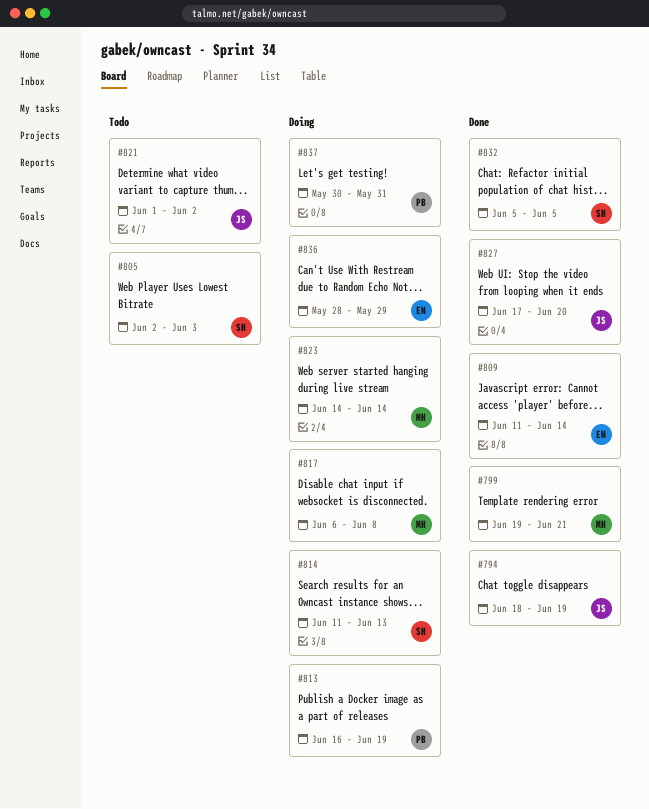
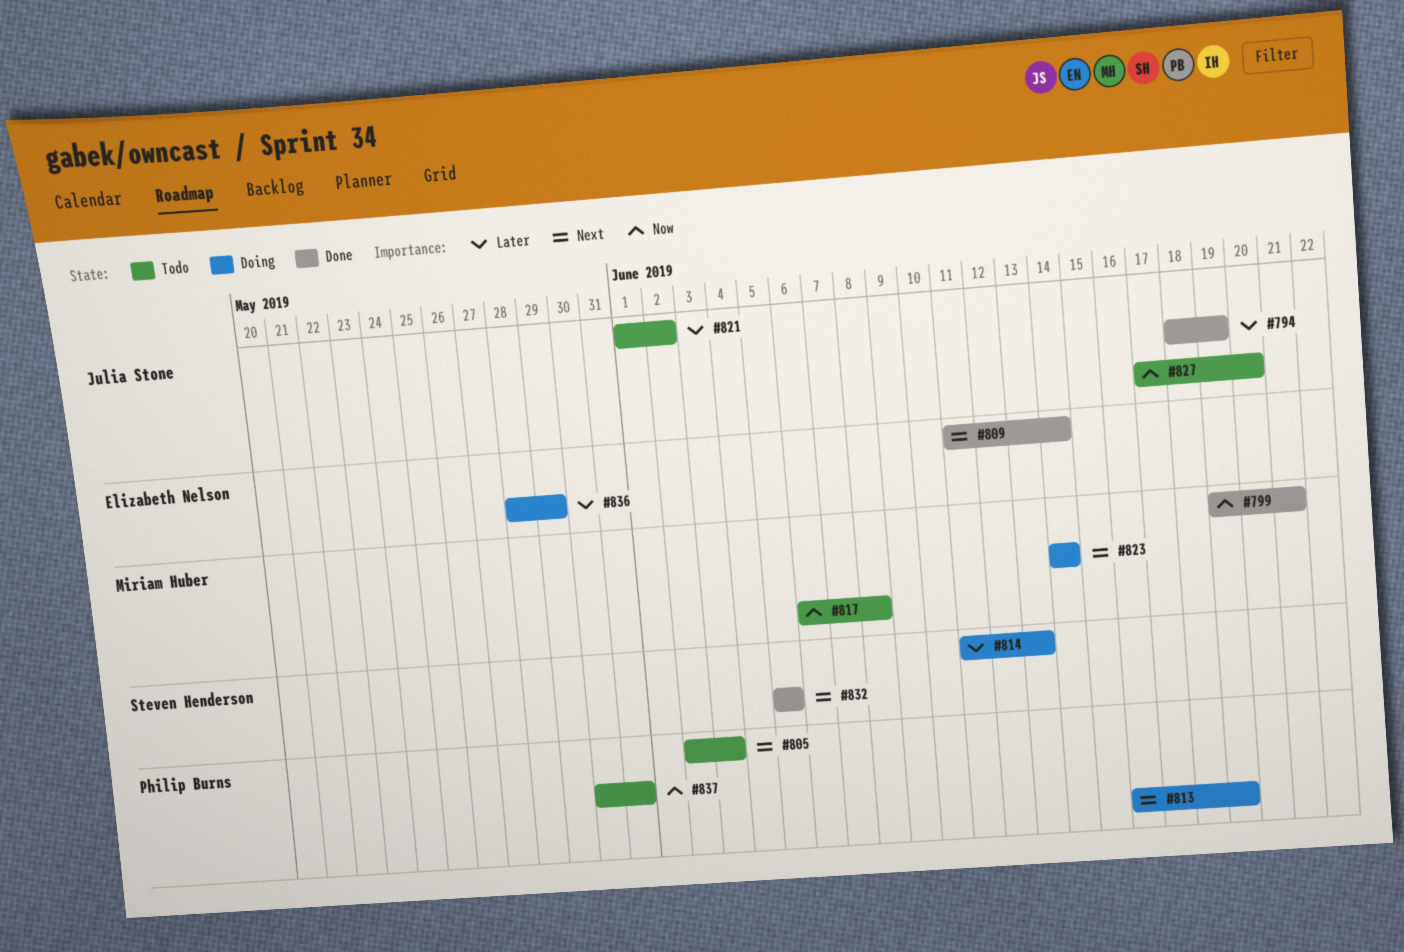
#805, owner: Steven Henderson -> Philip Burns
#817, status: Doing -> Todo
#827, status: Done -> Todo
#837, status: Doing -> Todo

